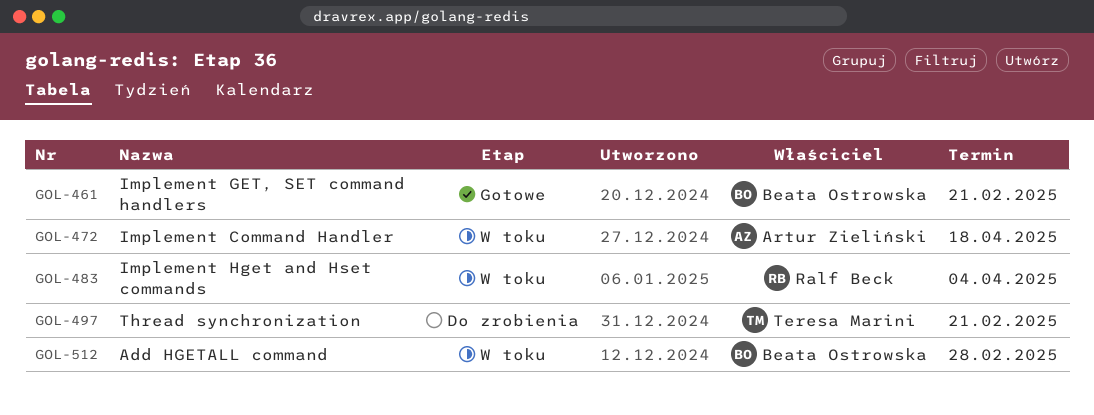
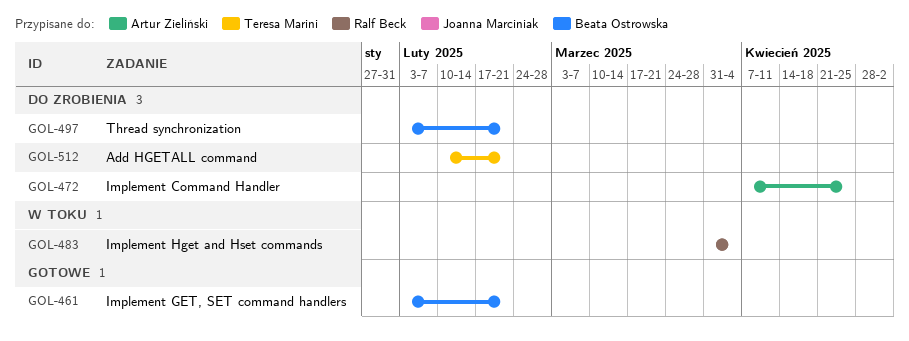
GOL-472, status: W toku -> Do zrobienia
GOL-472, due: Apr 18 -> Apr 25
GOL-497, owner: Teresa Marini -> Beata Ostrowska
GOL-512, status: W toku -> Do zrobienia
GOL-512, owner: Beata Ostrowska -> Teresa Marini
GOL-512, due: Feb 28 -> Feb 21

